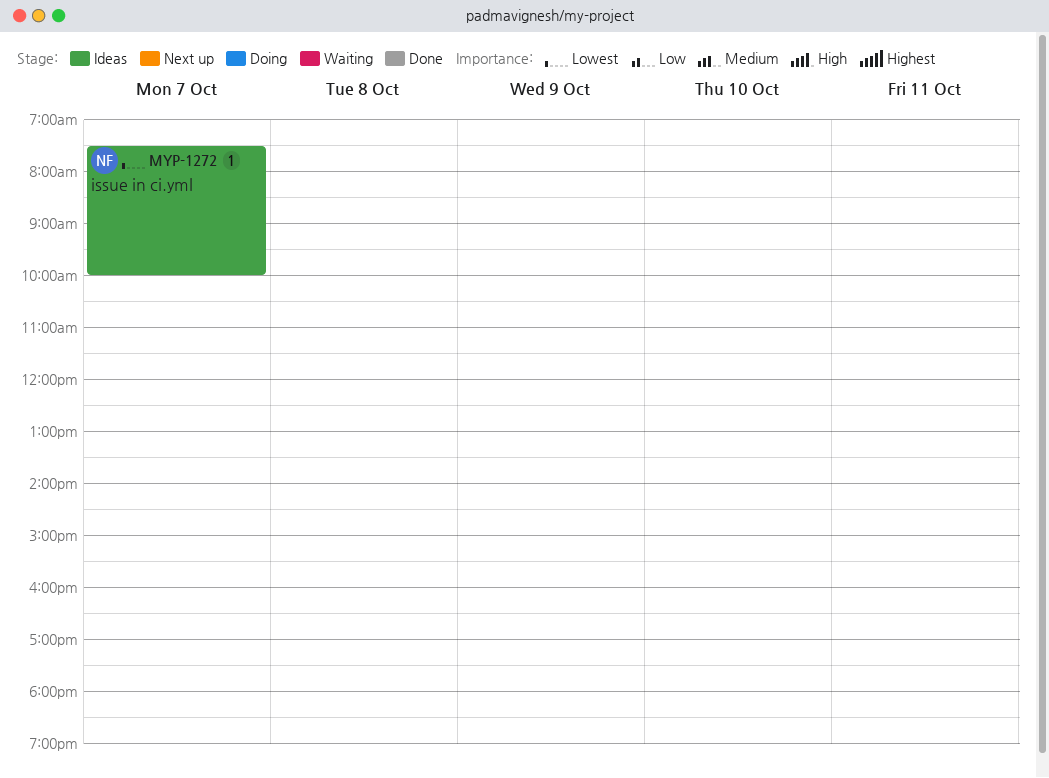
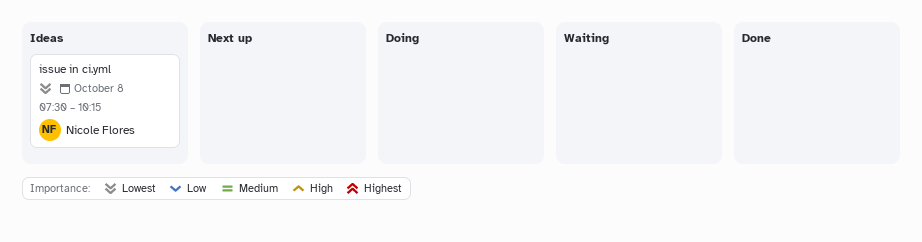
issue in ci.yml, day: Oct 7 -> Oct 8
issue in ci.yml, ends: 10:00 -> 10:15

